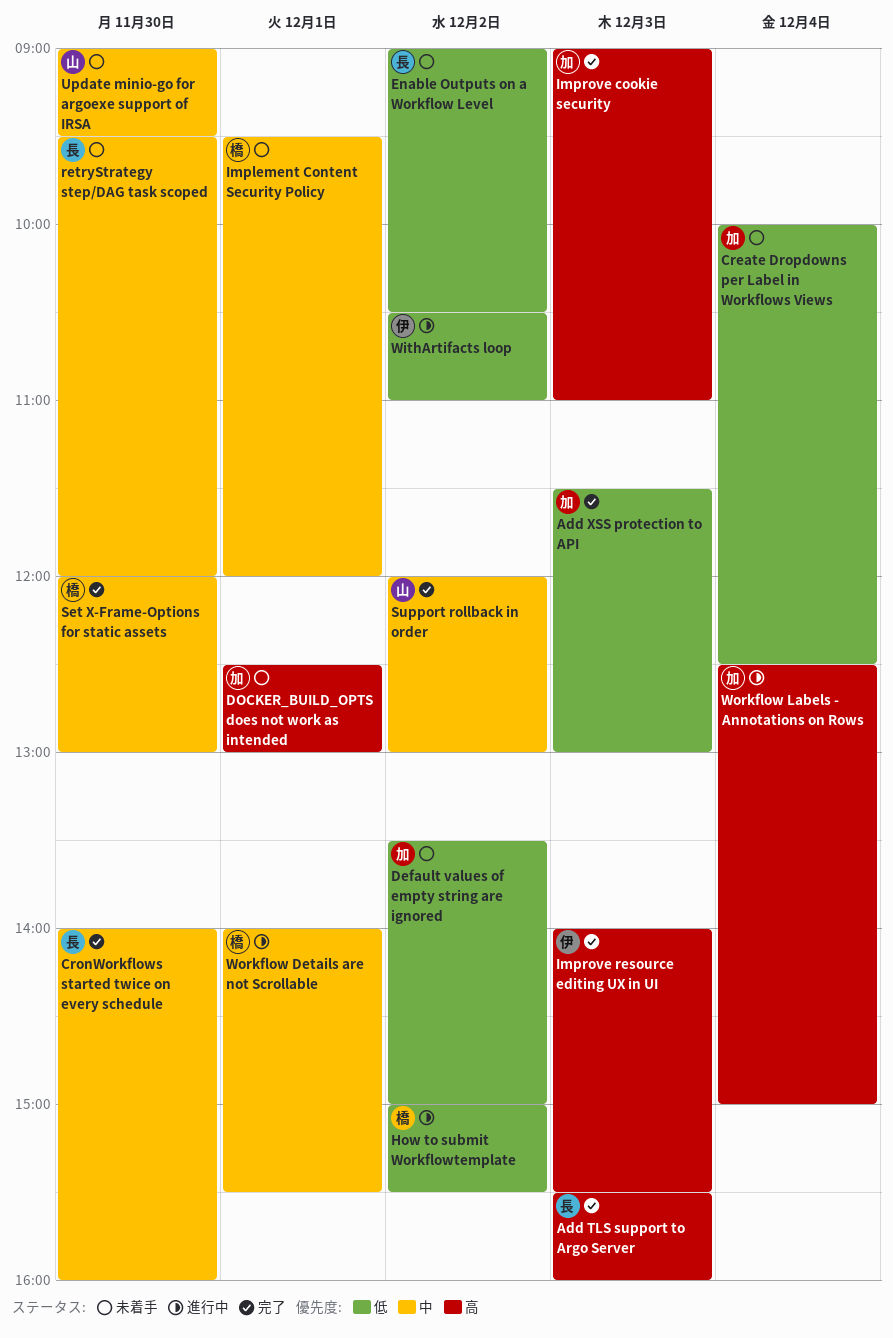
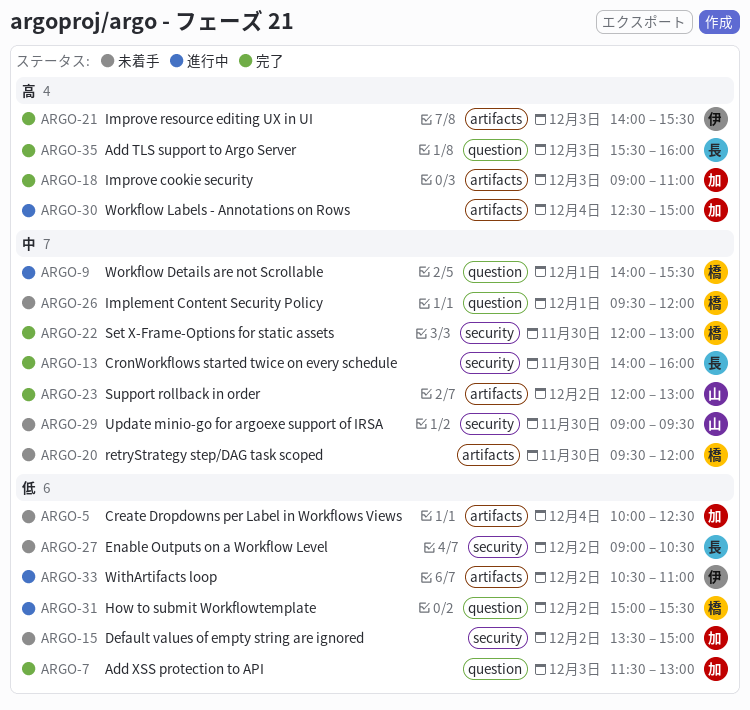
DOCKER_BUILD_OPTS does not work as intended: present -> none
retryStrategy step/DAG task scoped, owner: 長 -> 橋

